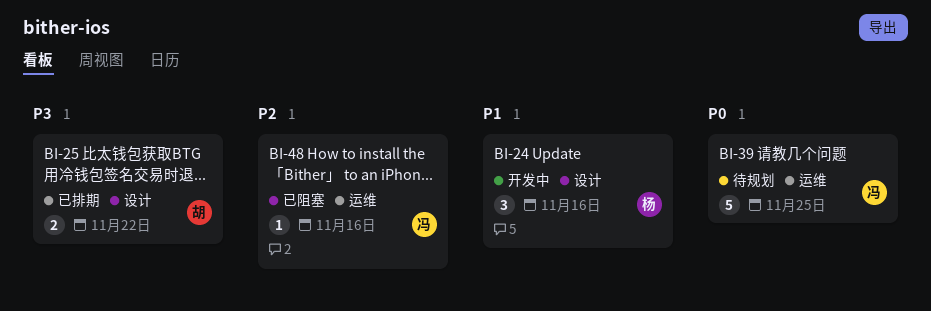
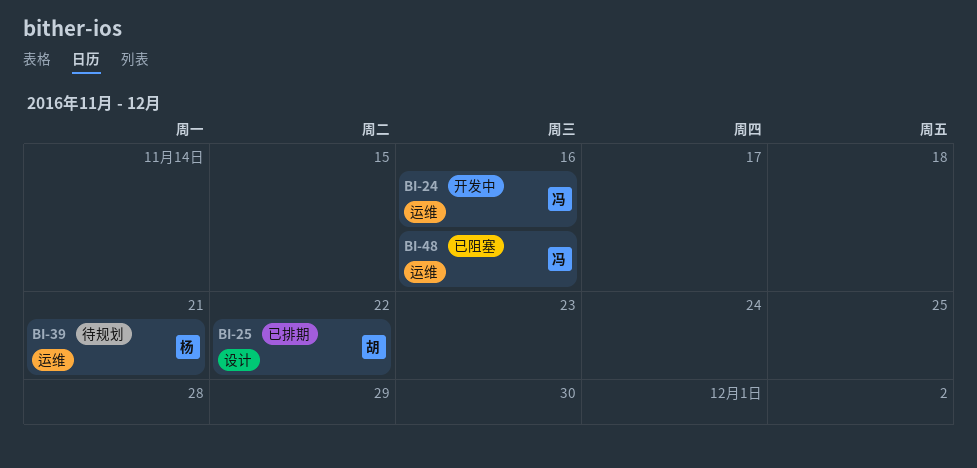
BI-24, owner: 杨 -> 冯
BI-24, label: 设计 -> 运维
BI-39, owner: 冯 -> 杨
BI-39, due: Nov 25 -> Nov 21

